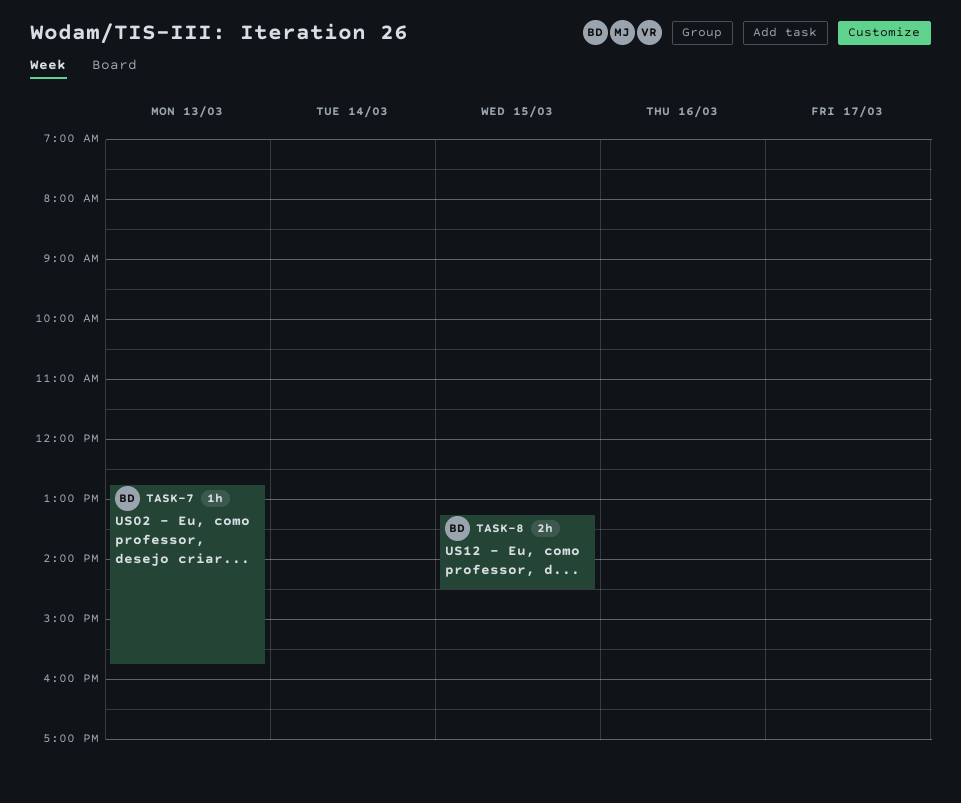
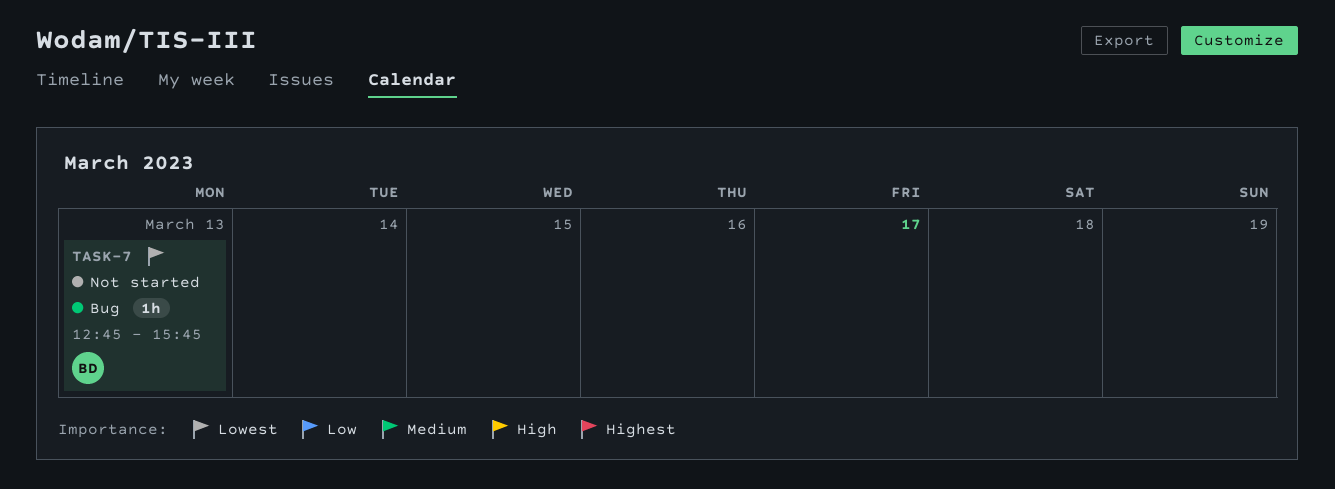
TASK-8: present -> none

